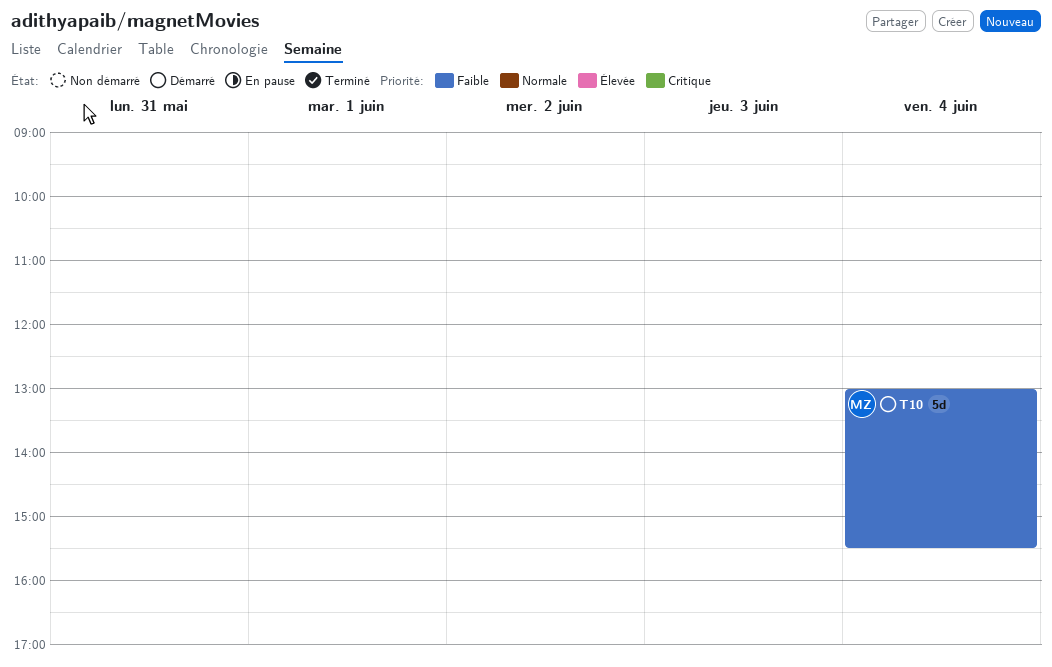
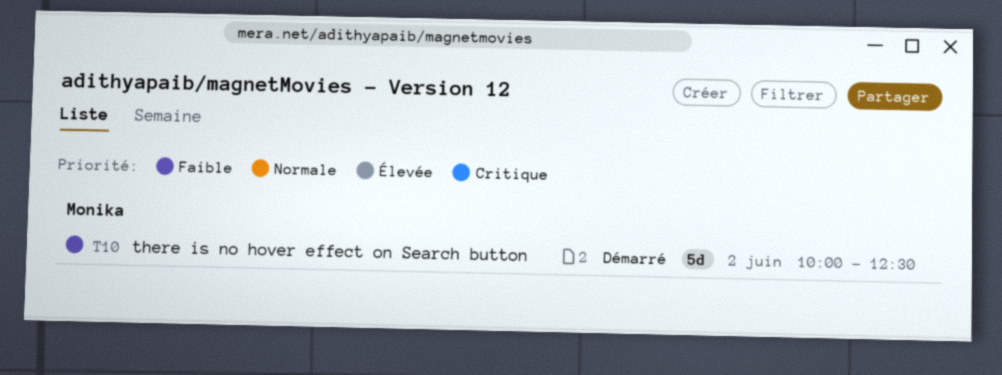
T10, day: Jun 4 -> Jun 2
T10, begins: 13:00 -> 10:00
T10, ends: 15:30 -> 12:30

